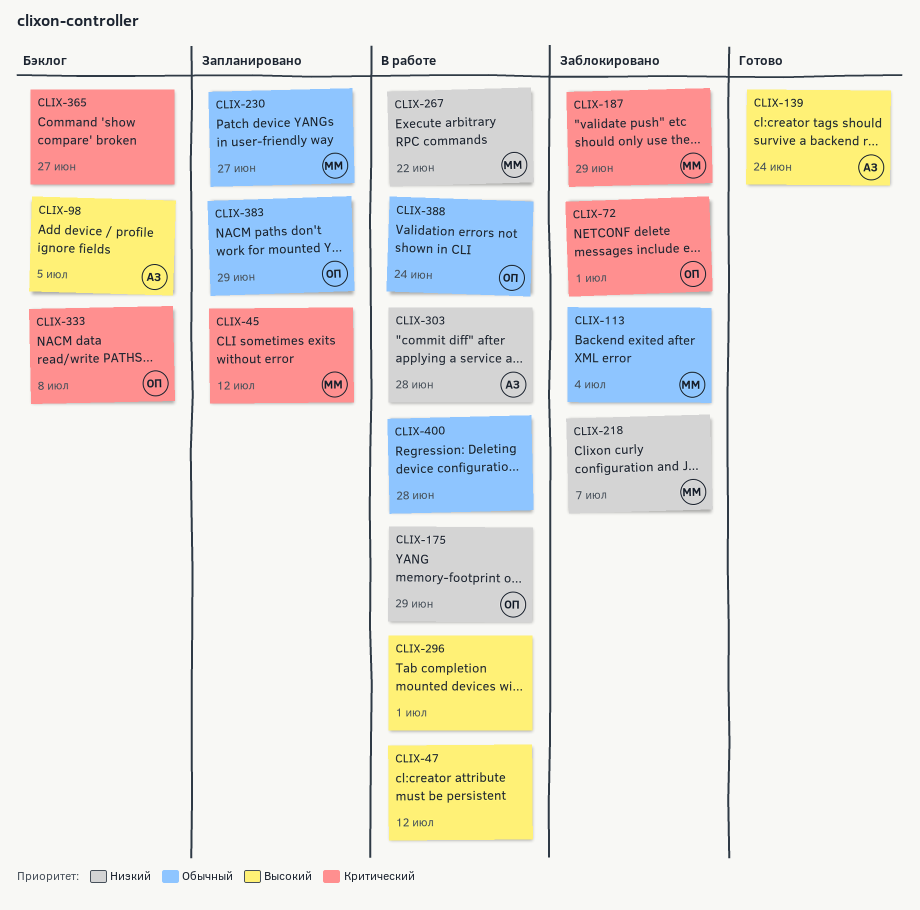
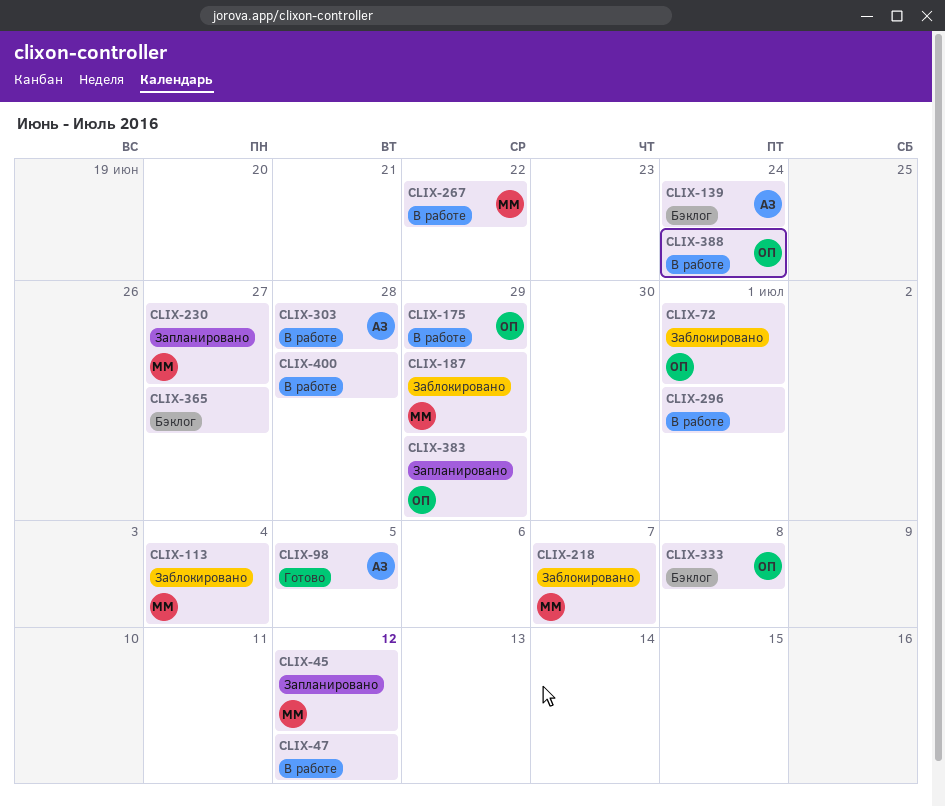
CLIX-98, status: Бэклог -> Готово
CLIX-139, status: Готово -> Бэклог

